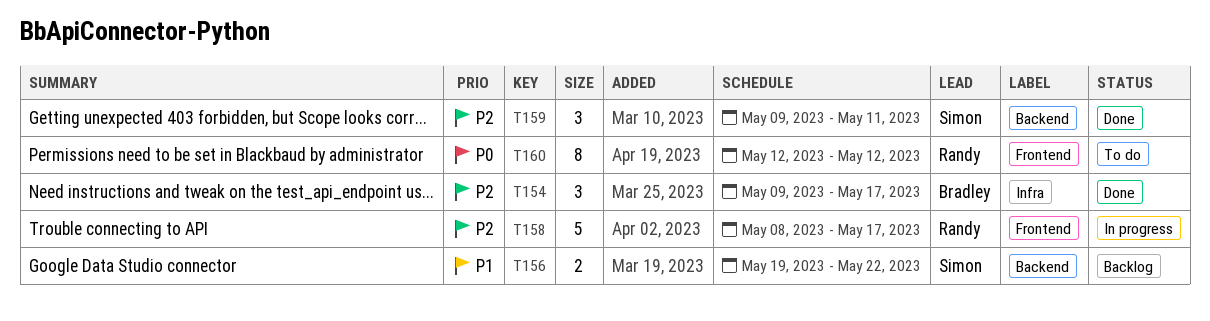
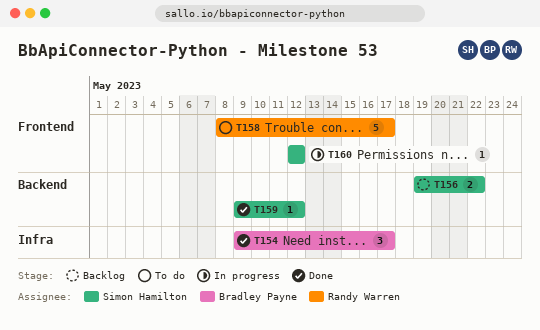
T158, status: In progress -> To do
T159, estimate: 3 -> 1
T159, due: May 11 -> May 12
T160, status: To do -> In progress
T160, owner: Randy Warren -> Simon Hamilton
T160, estimate: 8 -> 1

